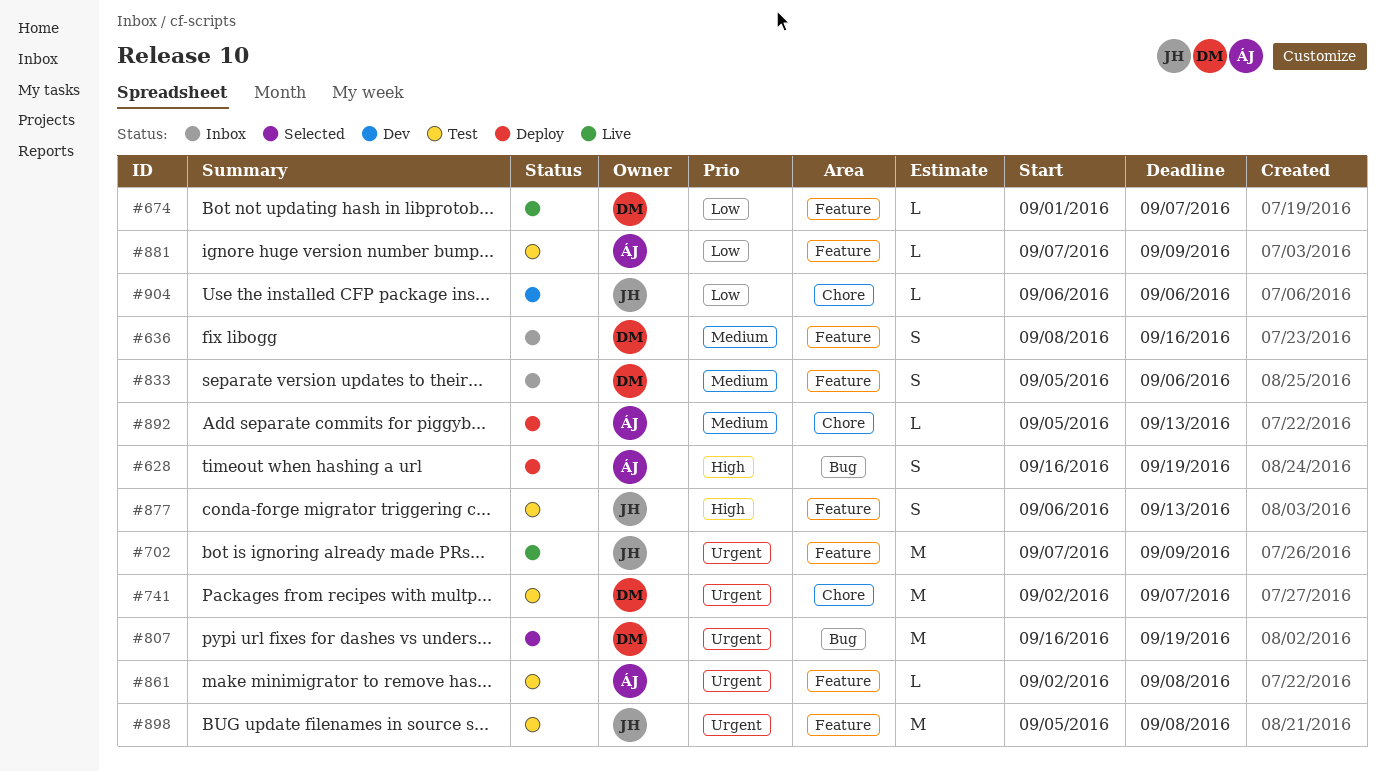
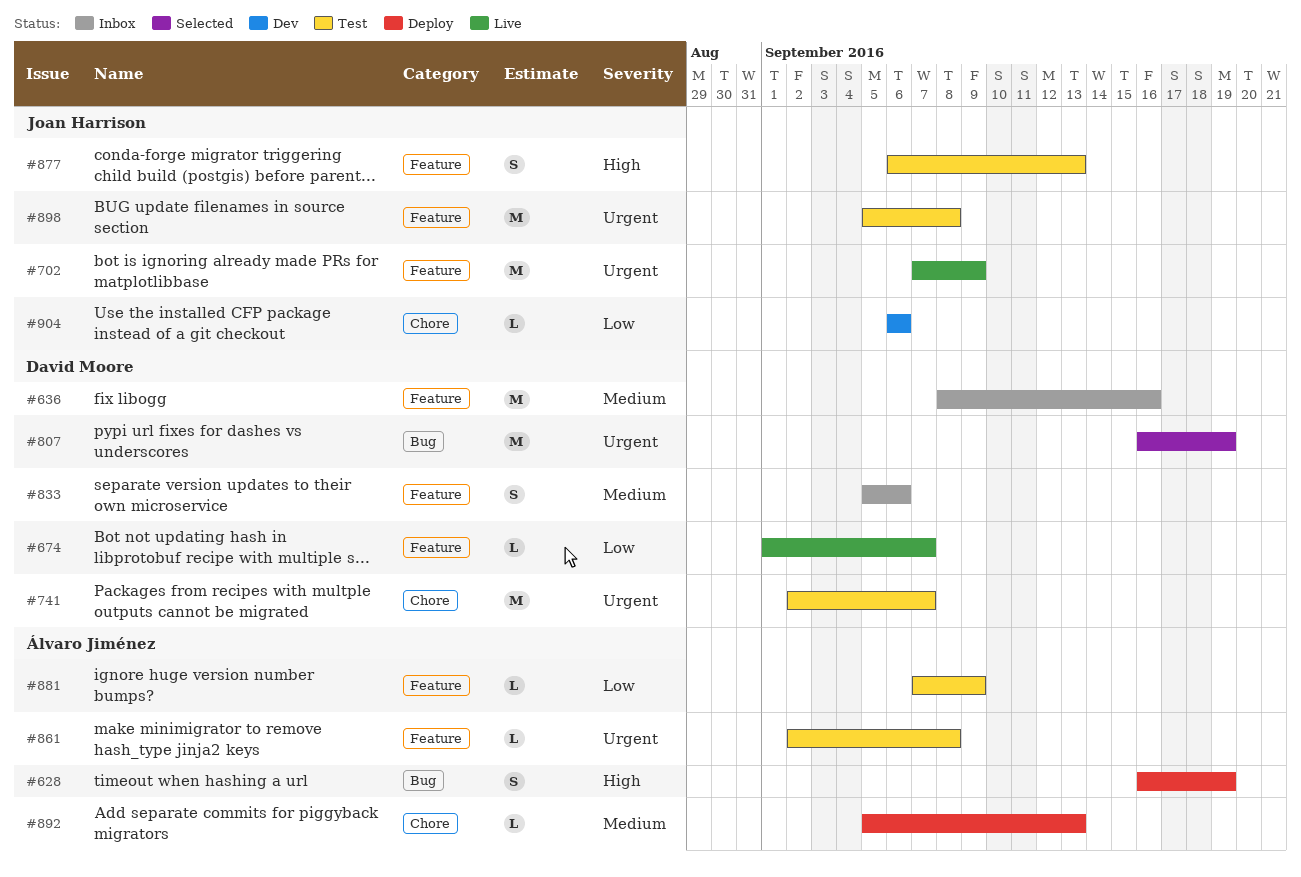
#636, estimate: S -> M

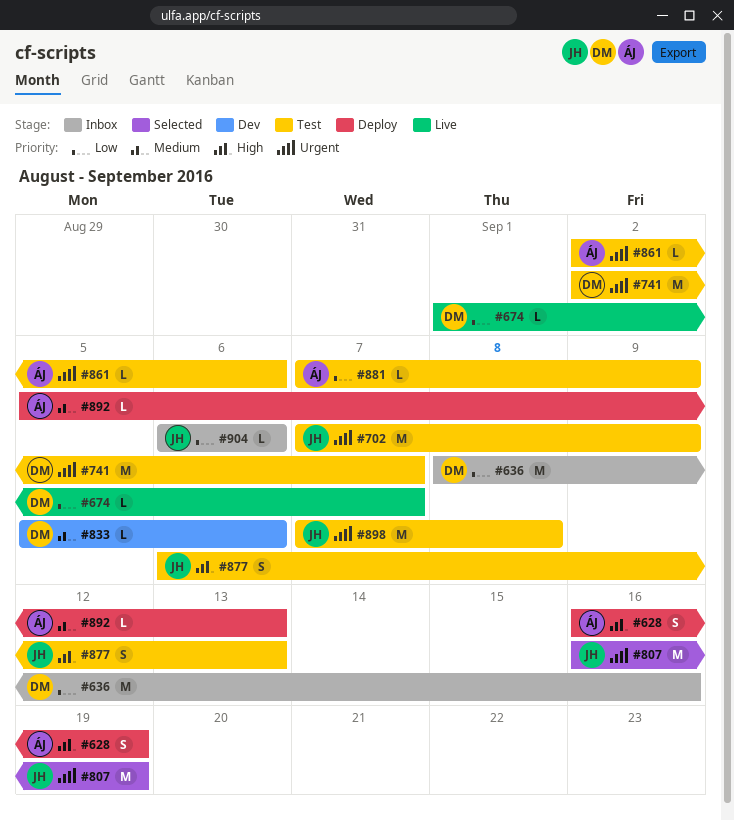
#636, priority: Medium -> Low
#702, status: Live -> Test
#807, owner: David Moore -> Joan Harrison
#833, status: Inbox -> Dev
#833, estimate: S -> L
#861, due: Sep 8 -> Sep 6
#898, start: Sep 5 -> Sep 7
#904, status: Dev -> Inbox

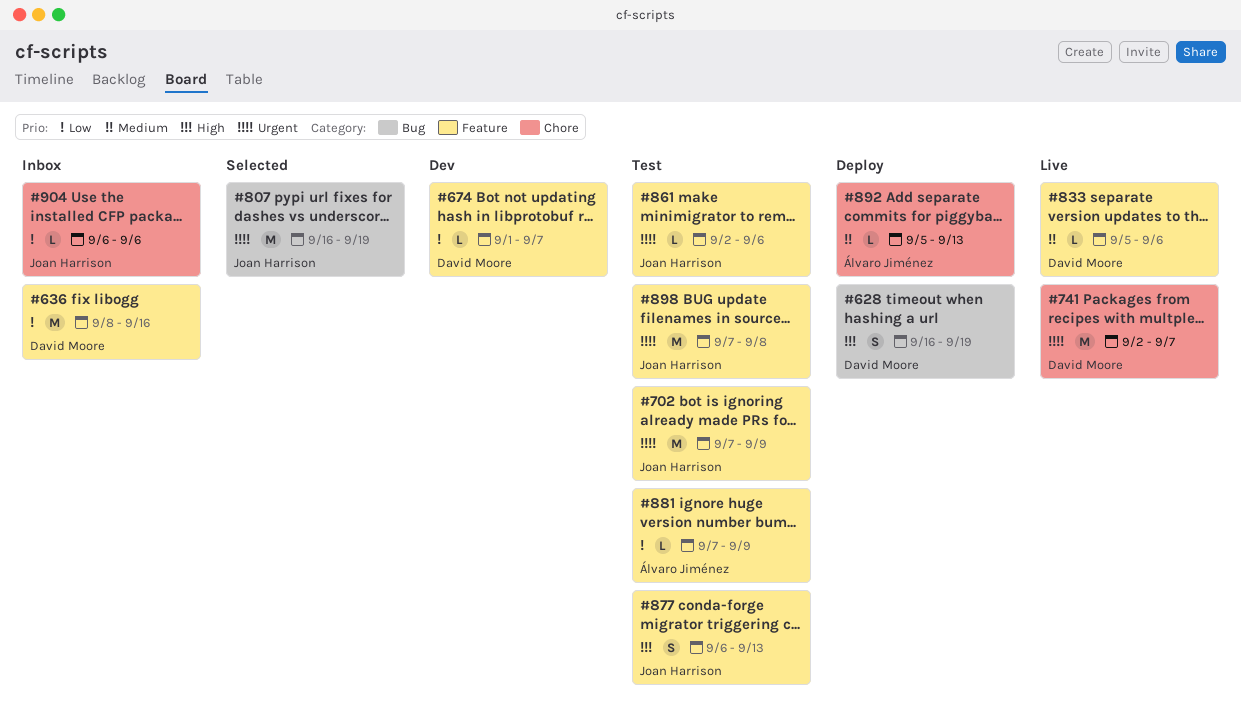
#628, owner: Álvaro Jiménez -> David Moore
#674, status: Live -> Dev
#741, status: Test -> Live
#833, status: Dev -> Live
#861, owner: Álvaro Jiménez -> Joan Harrison

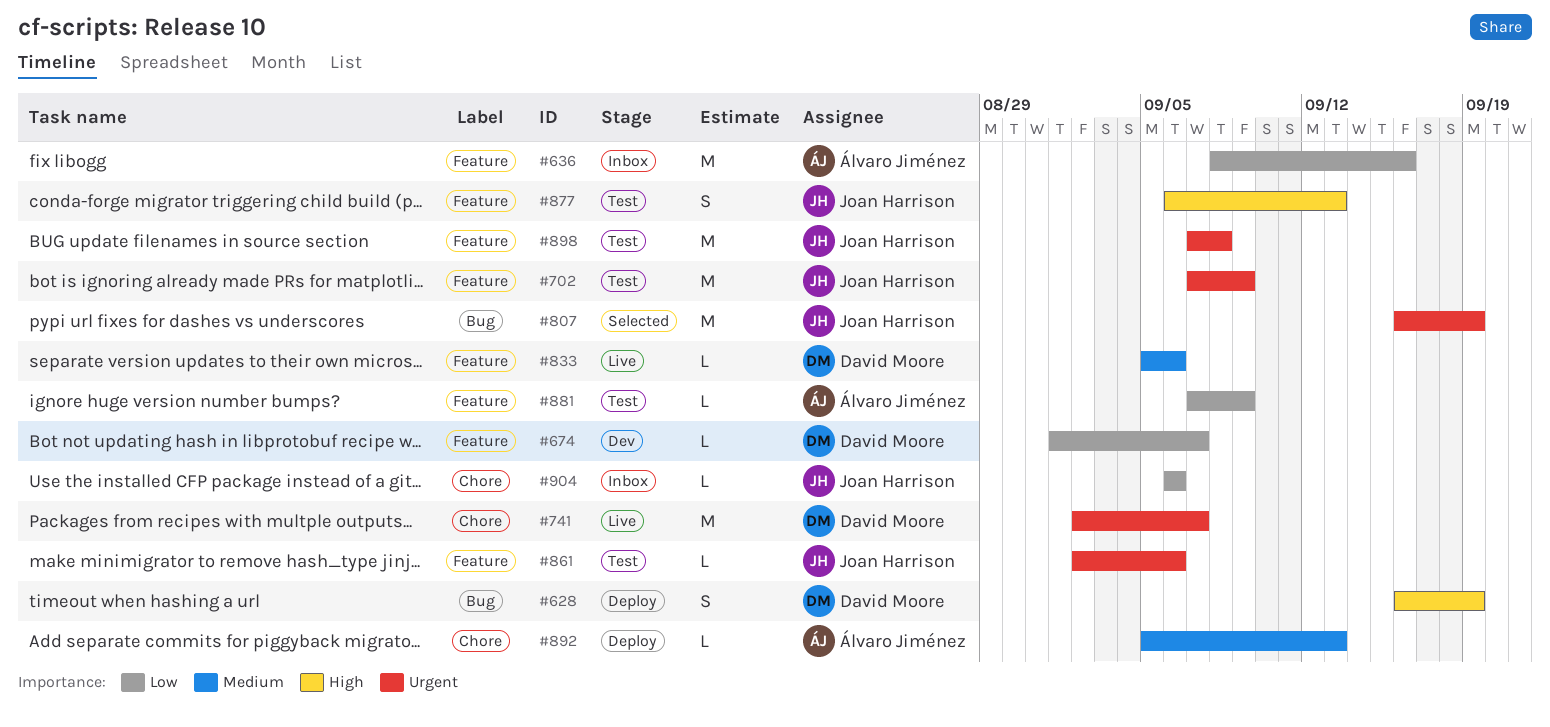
#636, owner: David Moore -> Álvaro Jiménez

